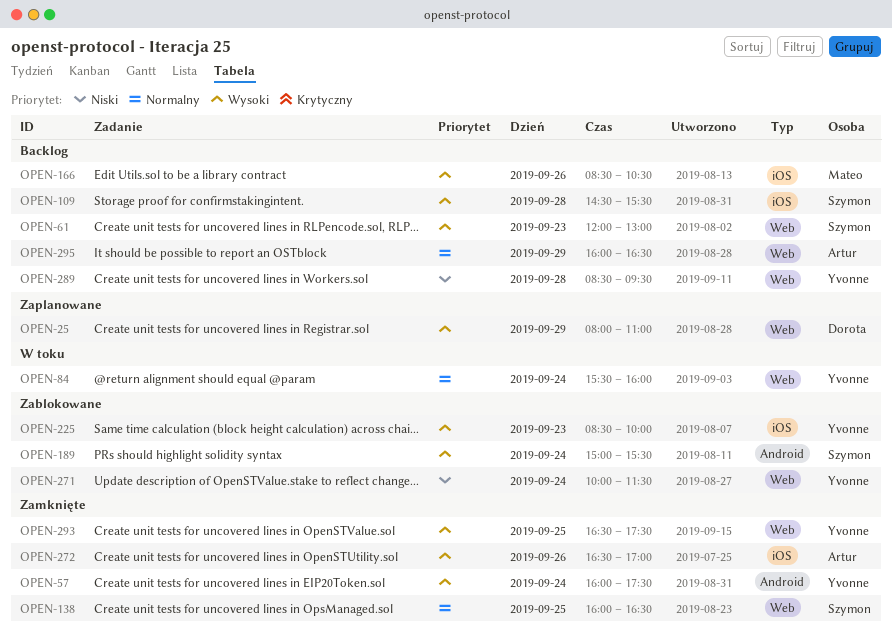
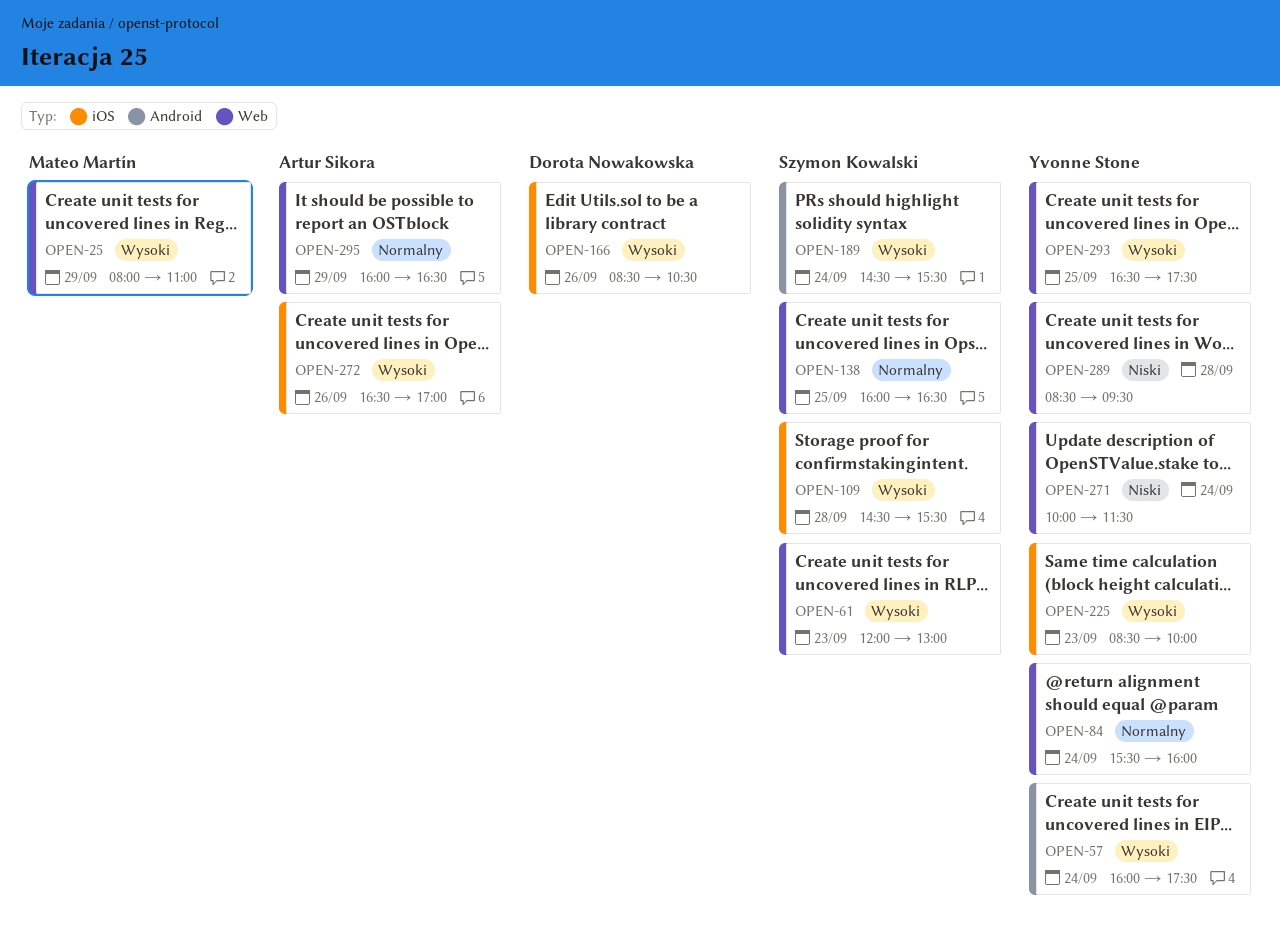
OPEN-25, owner: Dorota Nowakowska -> Mateo Martín
OPEN-166, owner: Mateo Martín -> Dorota Nowakowska
OPEN-189, begins: 15:00 -> 14:30

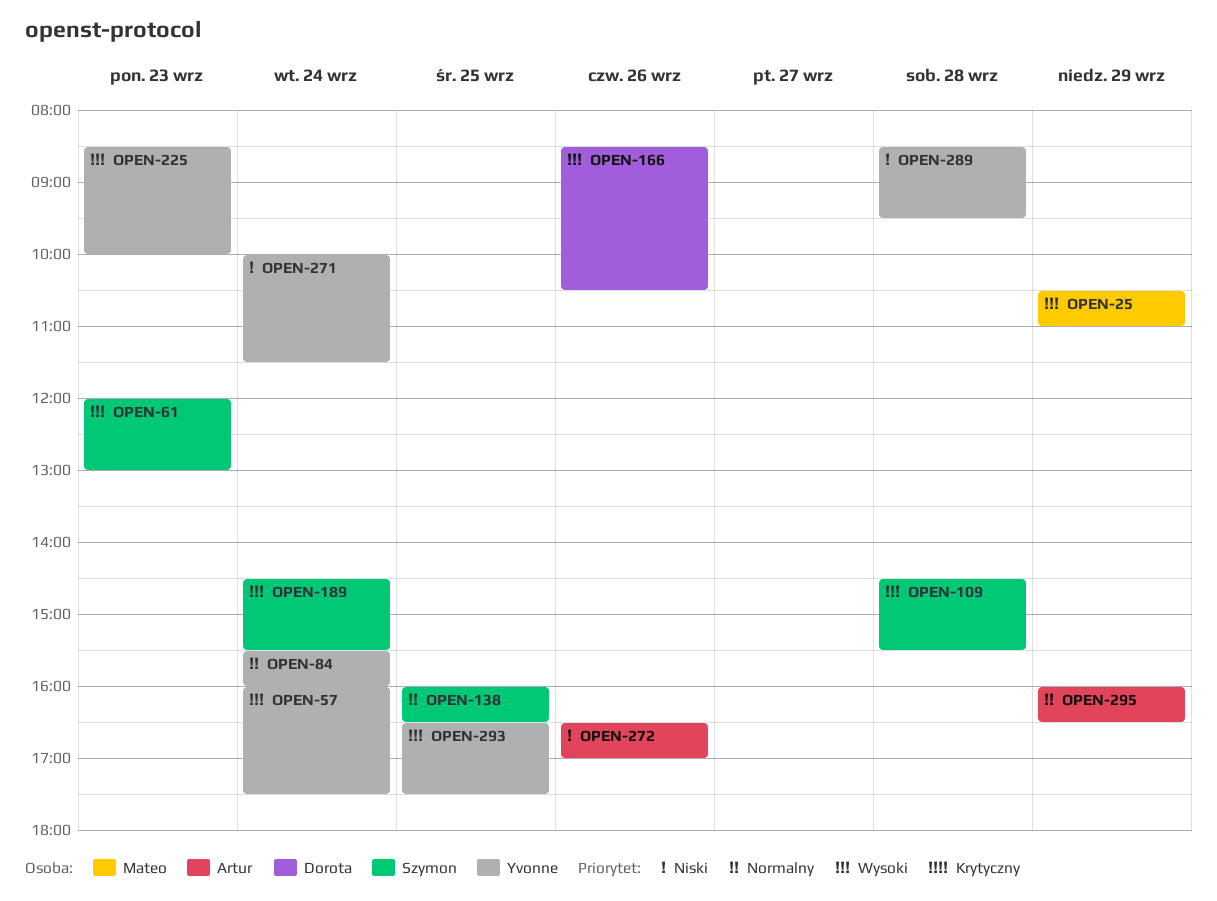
OPEN-25, begins: 08:00 -> 10:30
OPEN-272, priority: Wysoki -> Niski

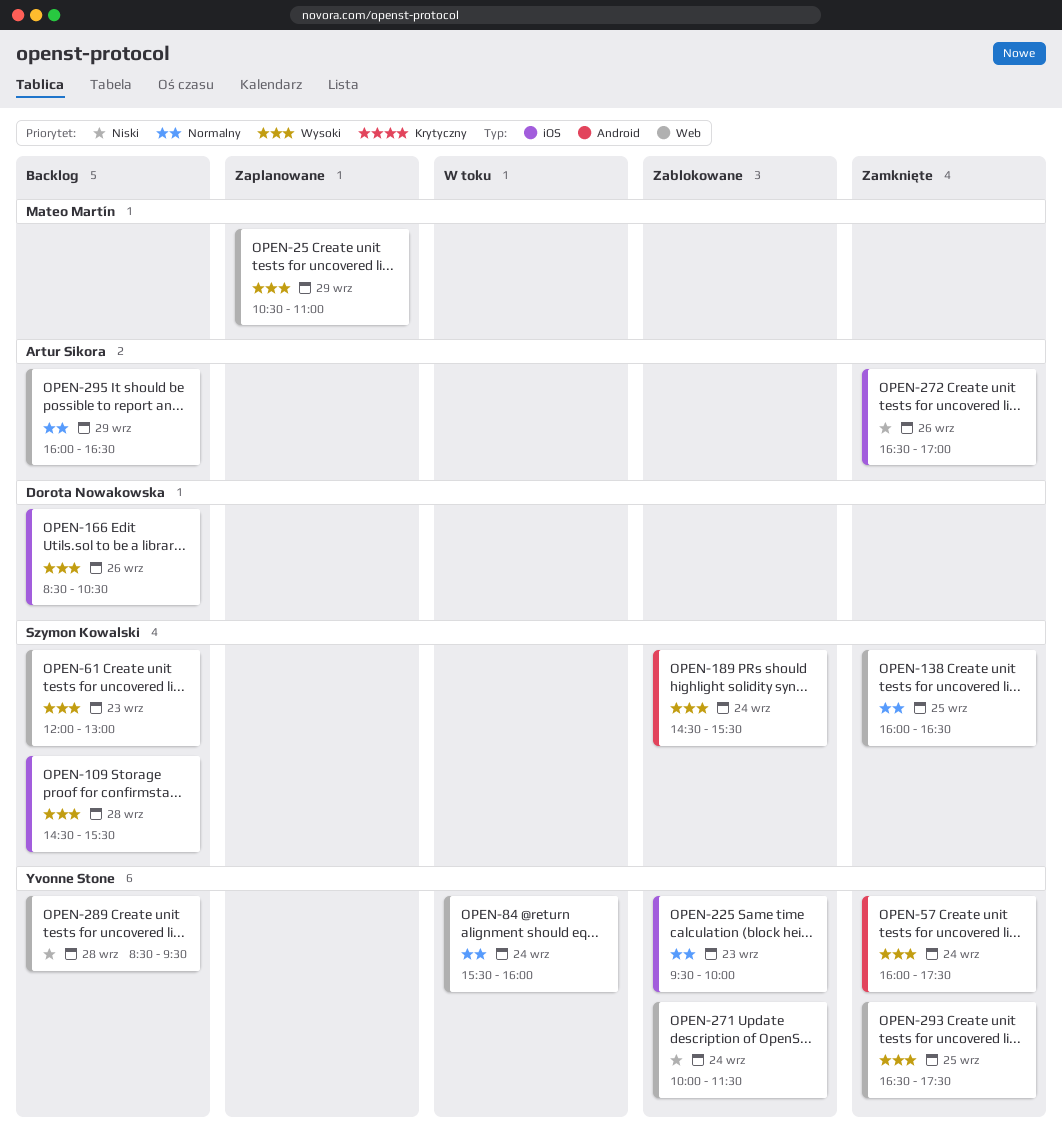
OPEN-225, priority: Wysoki -> Normalny
OPEN-225, begins: 08:30 -> 09:30

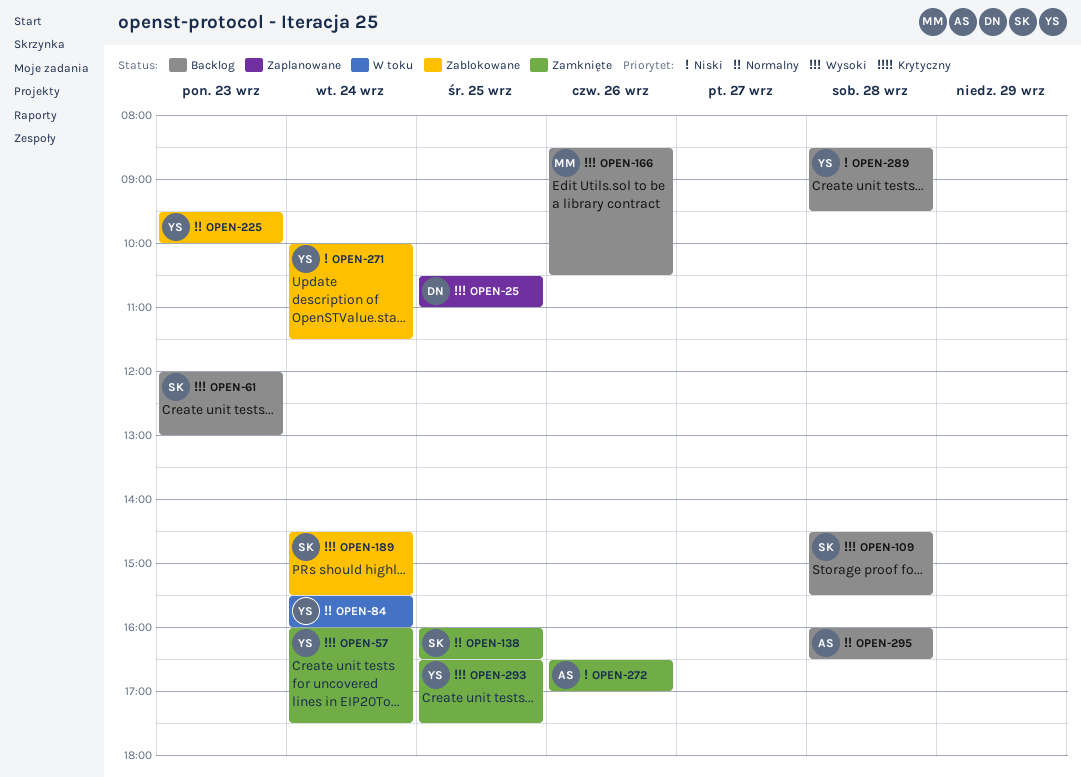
OPEN-25, owner: Mateo Martín -> Dorota Nowakowska
OPEN-25, day: Sep 29 -> Sep 25
OPEN-166, owner: Dorota Nowakowska -> Mateo Martín
OPEN-295, day: Sep 29 -> Sep 28

